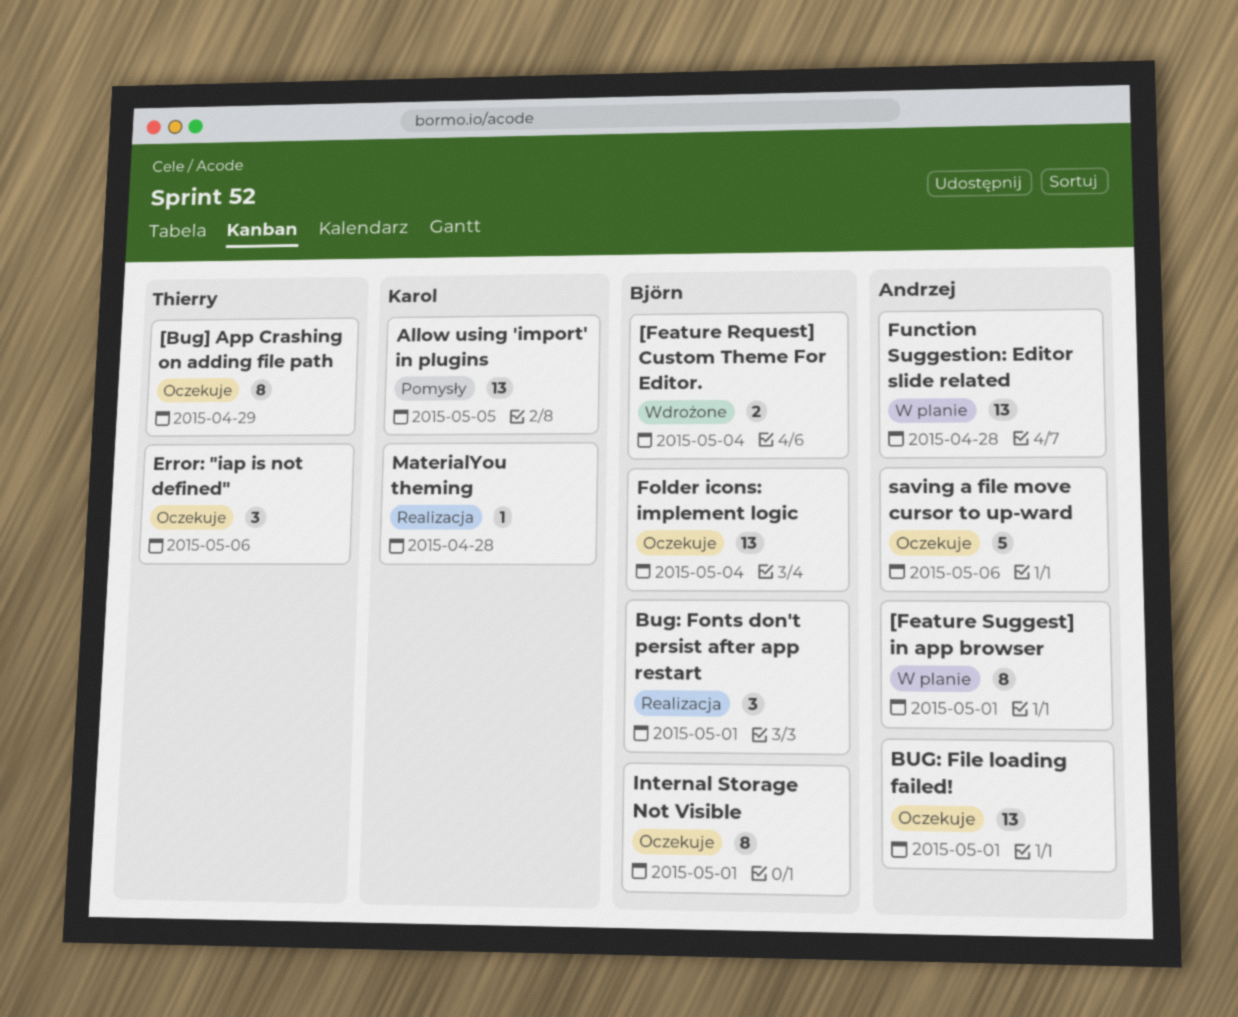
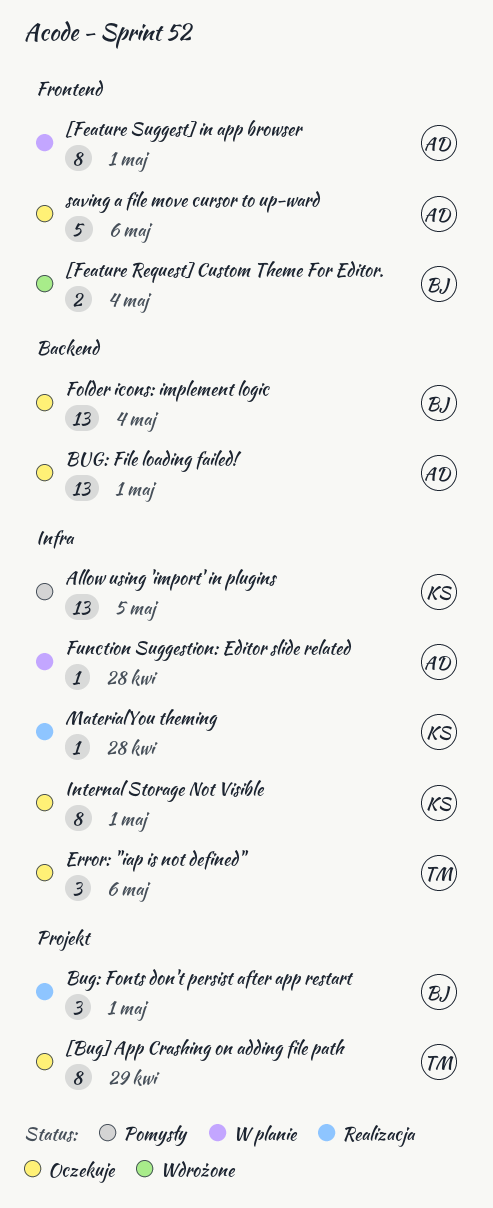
Function Suggestion: Editor slide related, estimate: 13 -> 1
Internal Storage Not Visible, owner: Björn -> Karol

